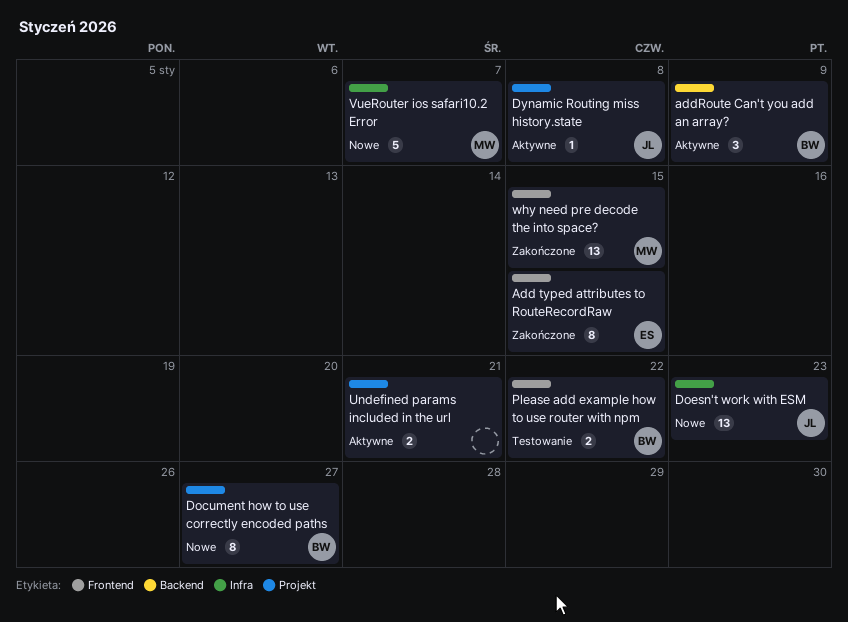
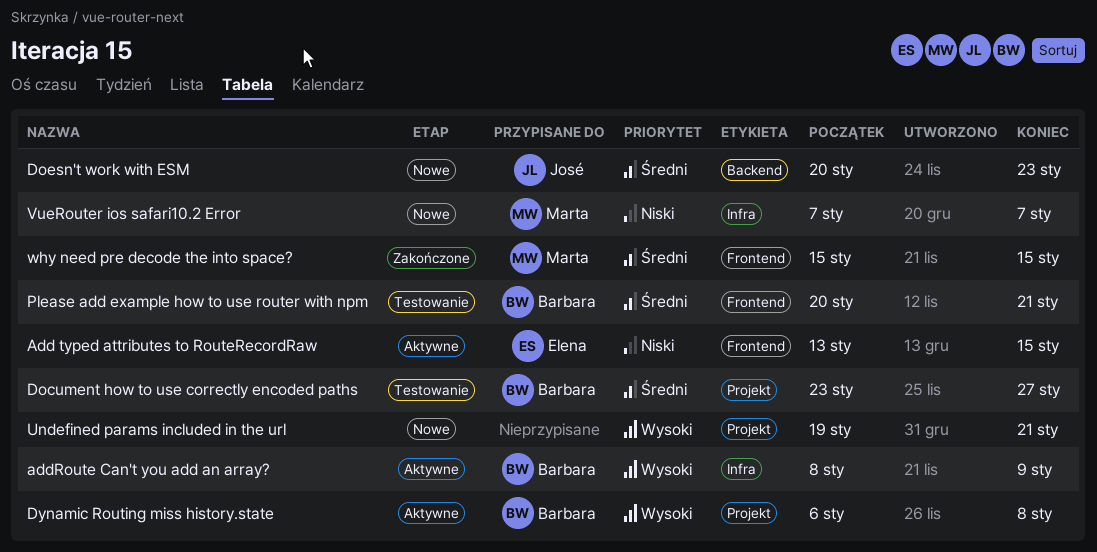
Add typed attributes to RouteRecordRaw, status: Zakończone -> Aktywne
addRoute Can't you add an array?, label: Backend -> Infra
Document how to use correctly encoded paths, status: Nowe -> Testowanie
Doesn't work with ESM, label: Infra -> Backend
Dynamic Routing miss history.state, owner: José -> Barbara
Please add example how to use router with npm, due: Jan 22 -> Jan 21
Undefined params included in the url, status: Aktywne -> Nowe

